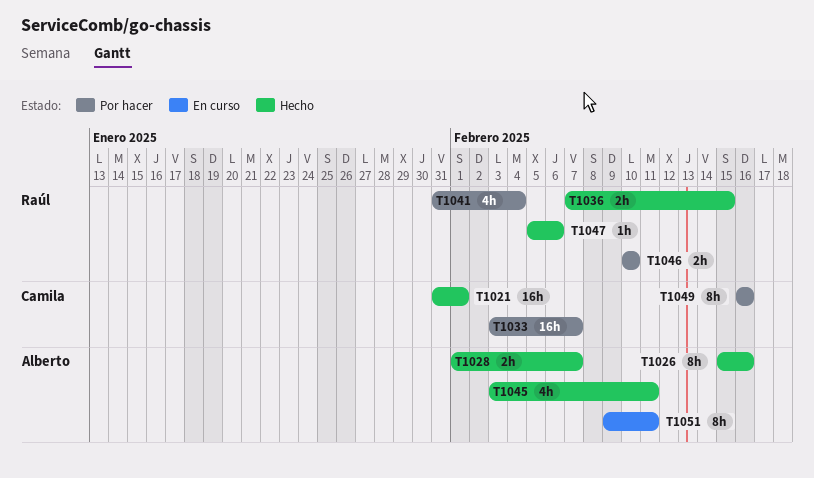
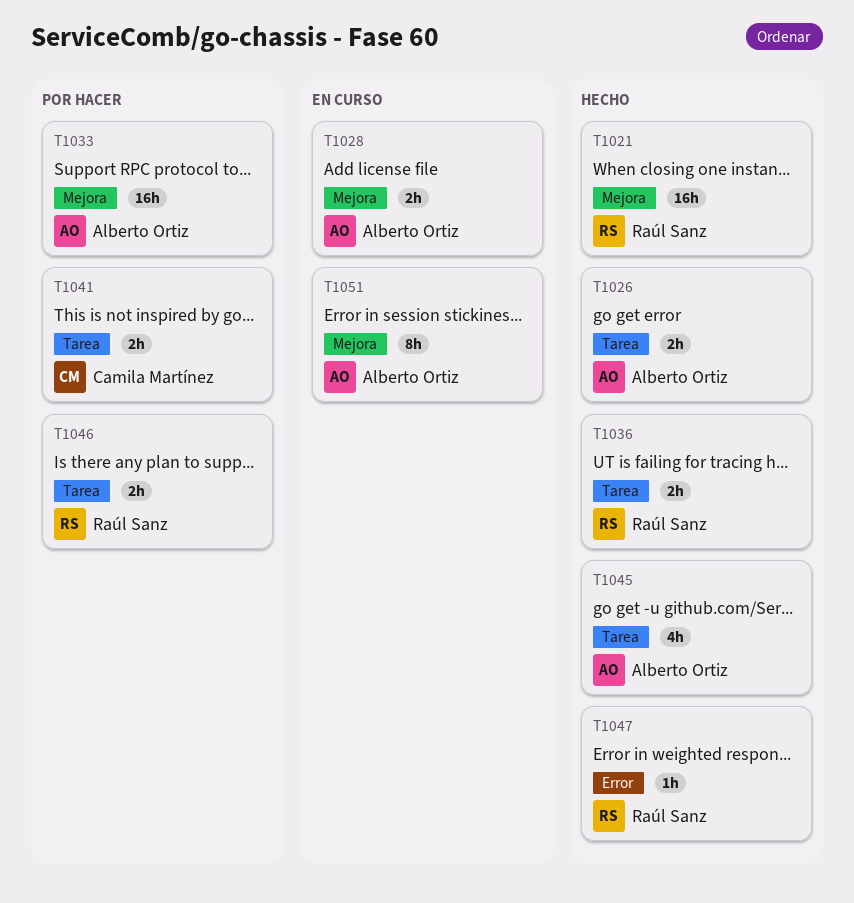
T1021, owner: Camila Martínez -> Raúl Sanz
T1026, estimate: 8h -> 2h
T1028, status: Hecho -> En curso
T1033, owner: Camila Martínez -> Alberto Ortiz
T1041, owner: Raúl Sanz -> Camila Martínez
T1041, estimate: 4h -> 2h
T1049: present -> none

